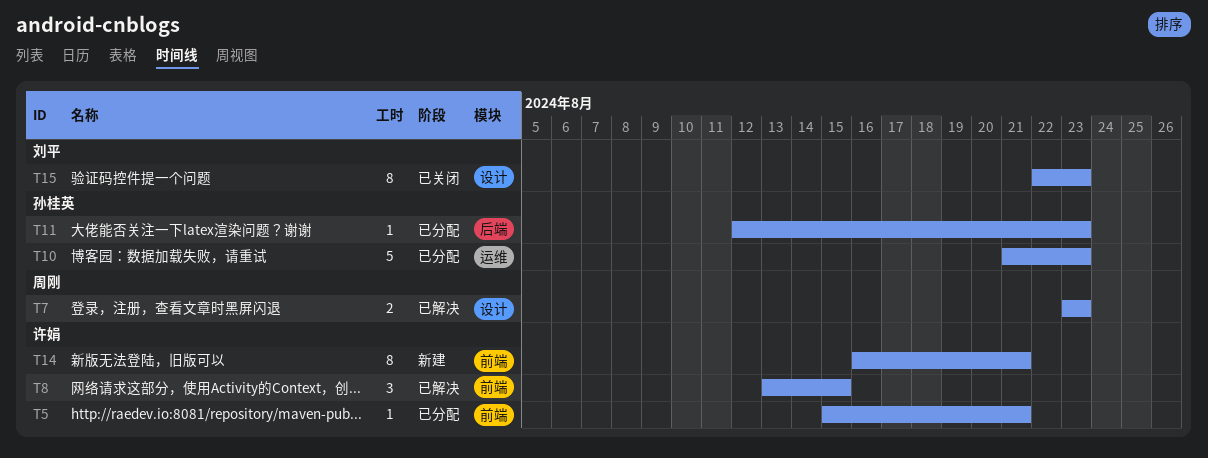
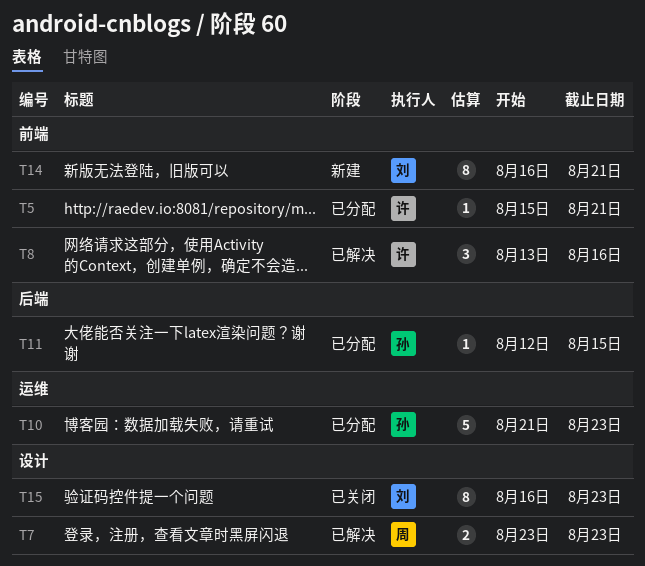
T8, due: Aug 15 -> Aug 16
T11, due: Aug 23 -> Aug 15
T14, owner: 许娟 -> 刘平
T15, start: Aug 22 -> Aug 16

